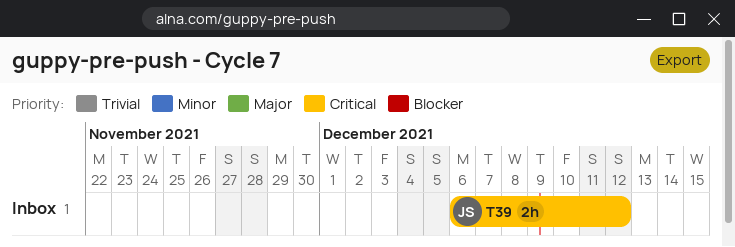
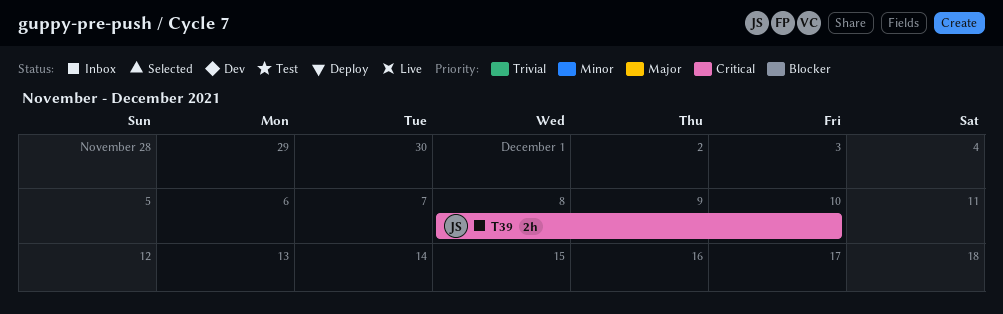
T39, start: Dec 6 -> Dec 8
T39, due: Dec 12 -> Dec 10

